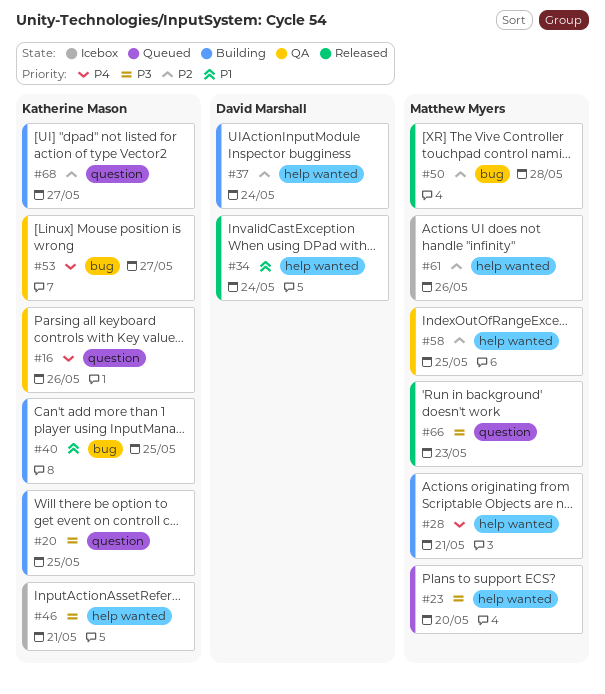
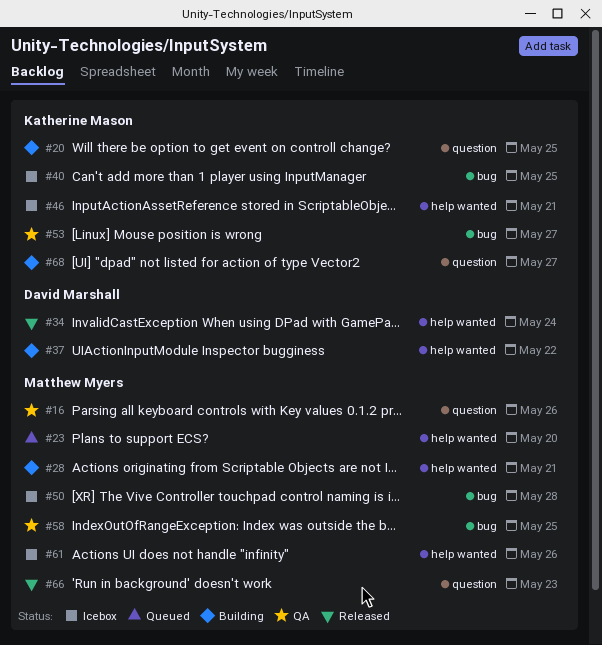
#16, owner: Katherine Mason -> Matthew Myers
#37, due: May 24 -> May 22
#40, status: Building -> Icebox
#50, status: Released -> Icebox
#58, label: help wanted -> bug

